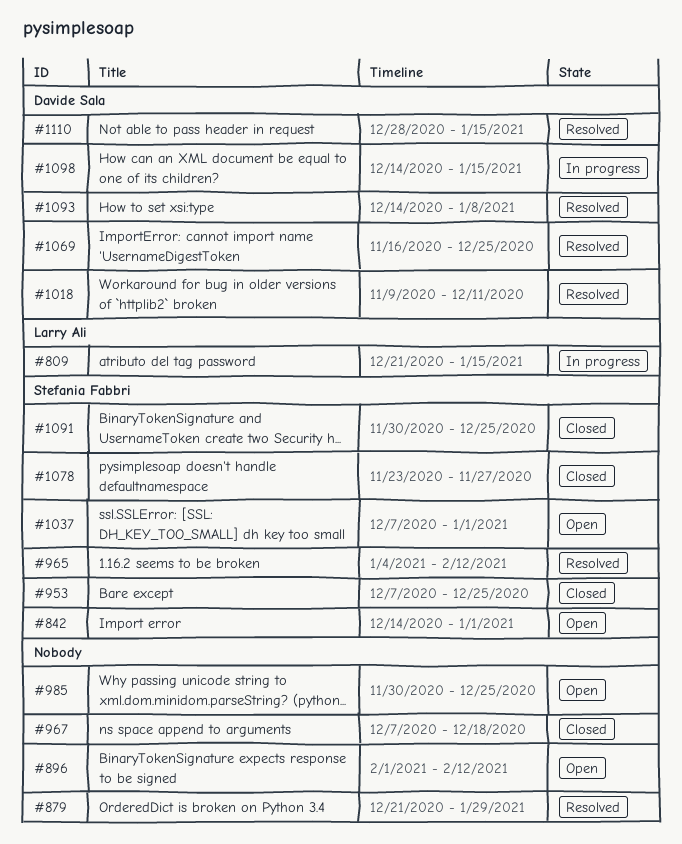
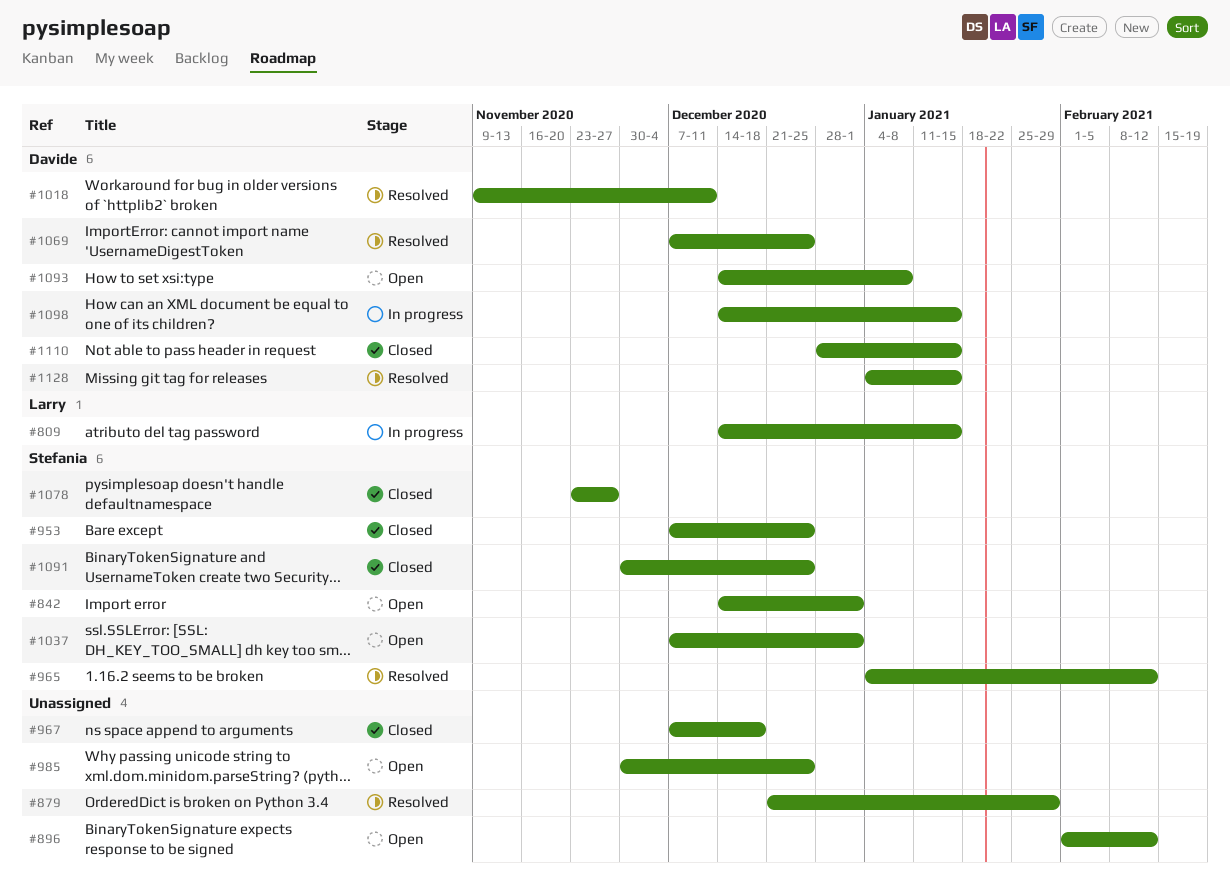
#809, start: Dec 21 -> Dec 14
#1069, start: Nov 16 -> Dec 7
#1093, status: Resolved -> Open
#1110, status: Resolved -> Closed
#1128: none -> present

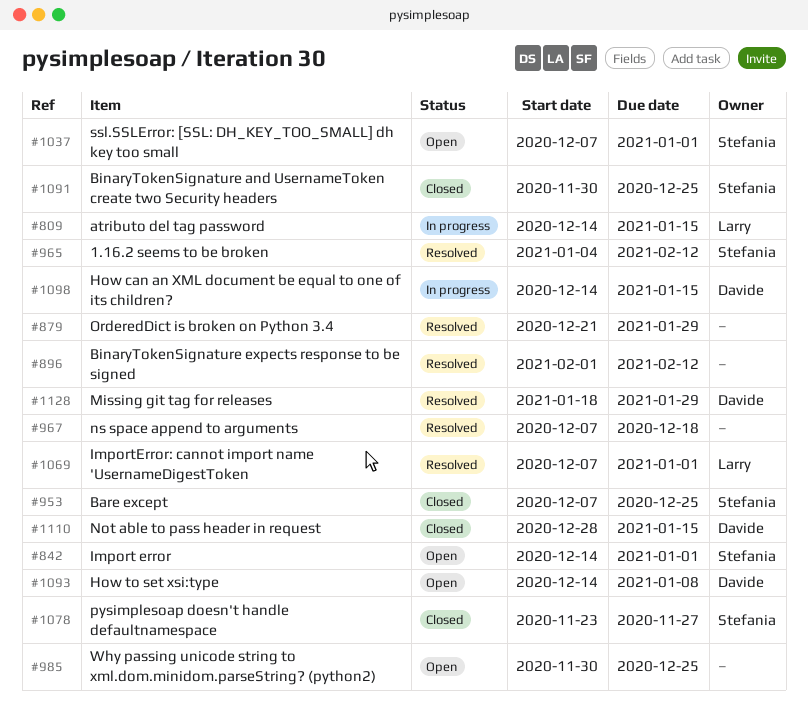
#896, status: Open -> Resolved
#967, status: Closed -> Resolved
#1018: present -> none
#1069, owner: Davide -> Larry
#1069, due: Dec 25 -> Jan 1
#1128, start: Jan 4 -> Jan 18
#1128, due: Jan 15 -> Jan 29

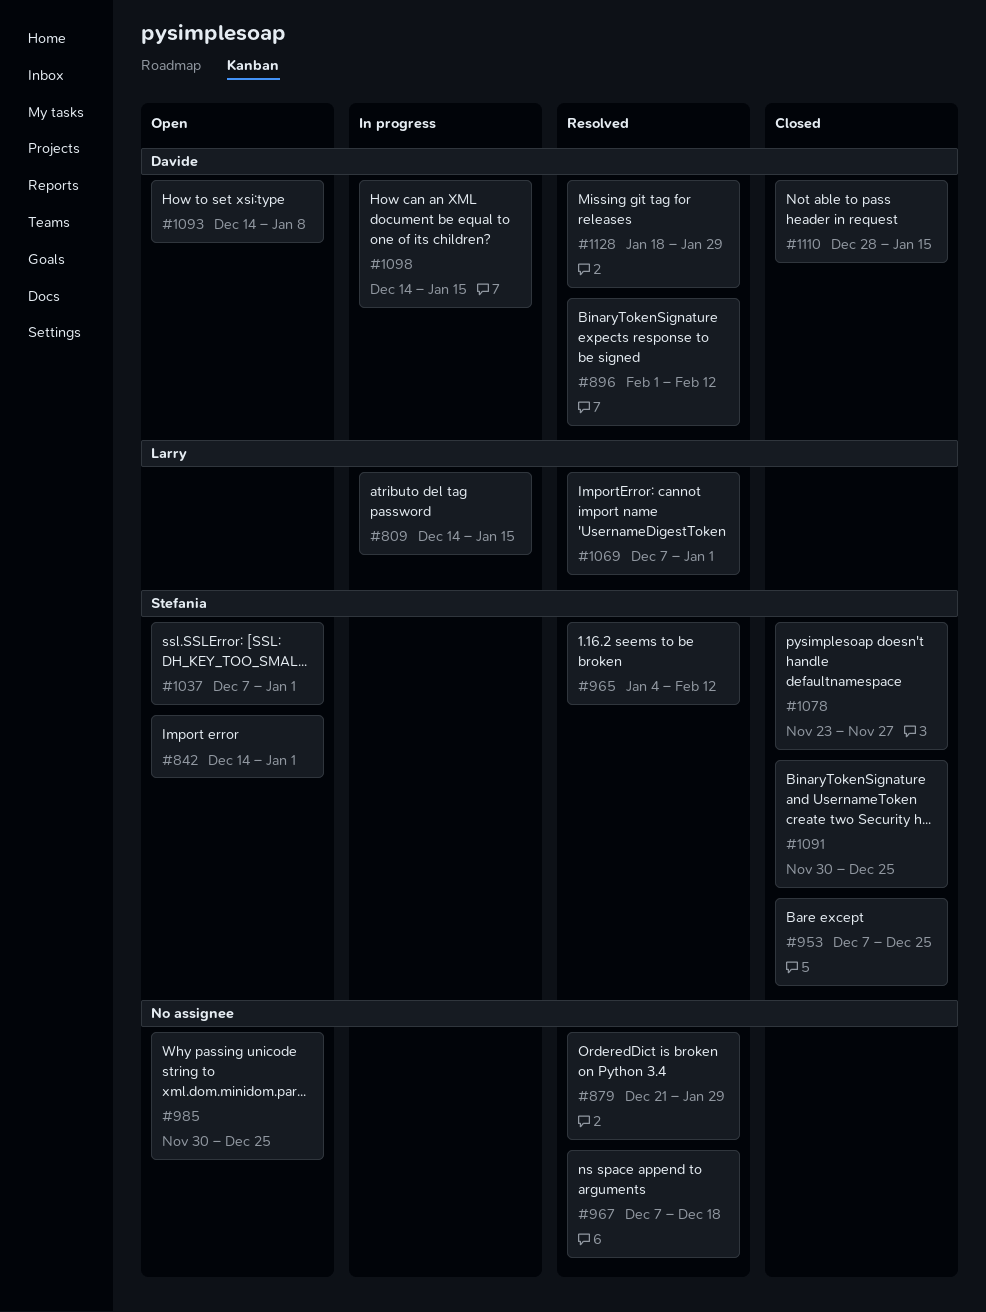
#896, owner: none -> Davide

